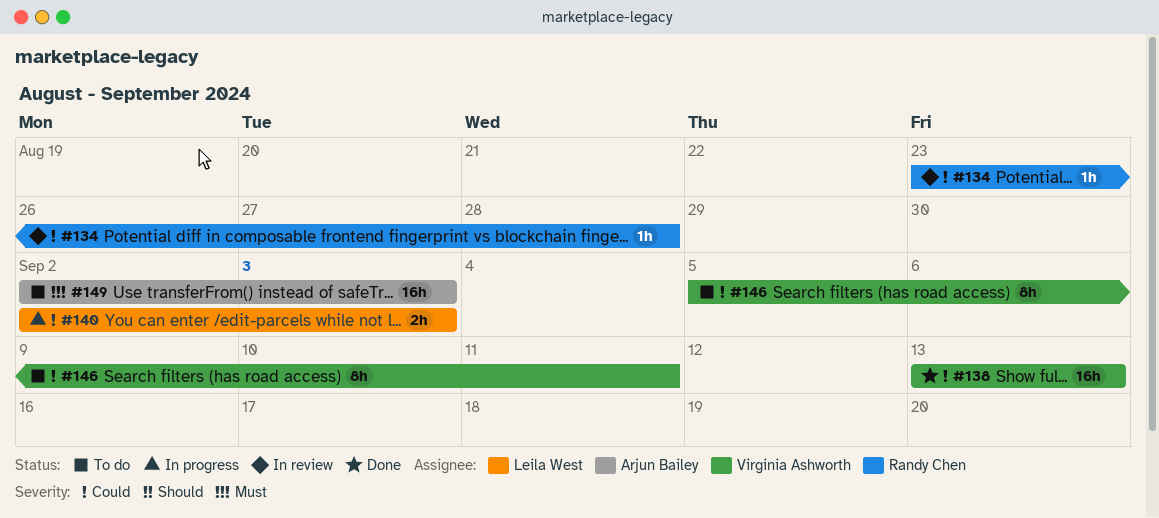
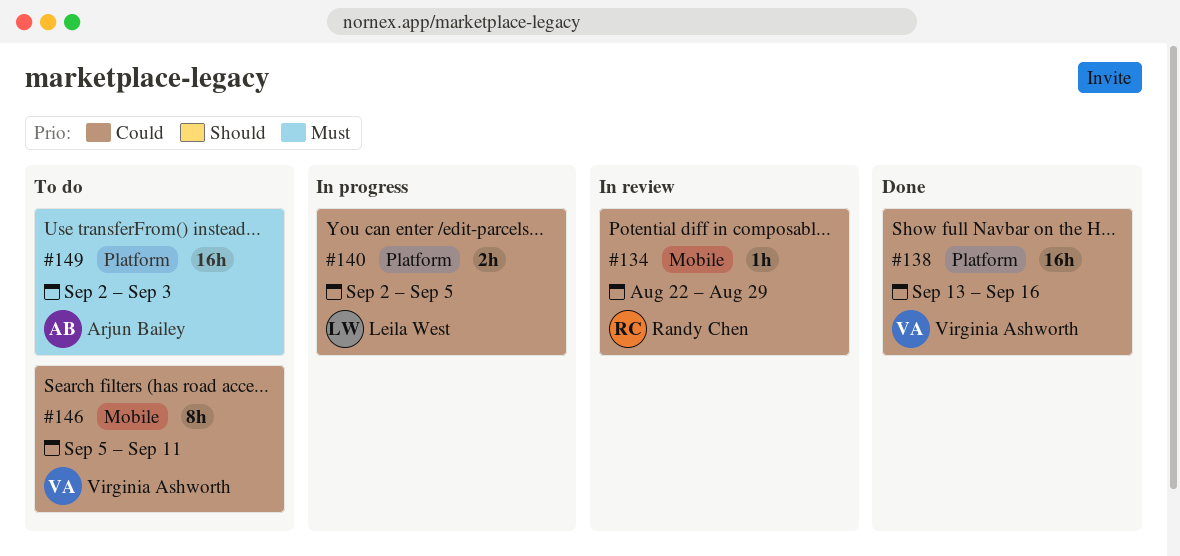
#134, start: Aug 23 -> Aug 22
#134, due: Aug 28 -> Aug 29
#138, due: Sep 13 -> Sep 16
#140, due: Sep 3 -> Sep 5

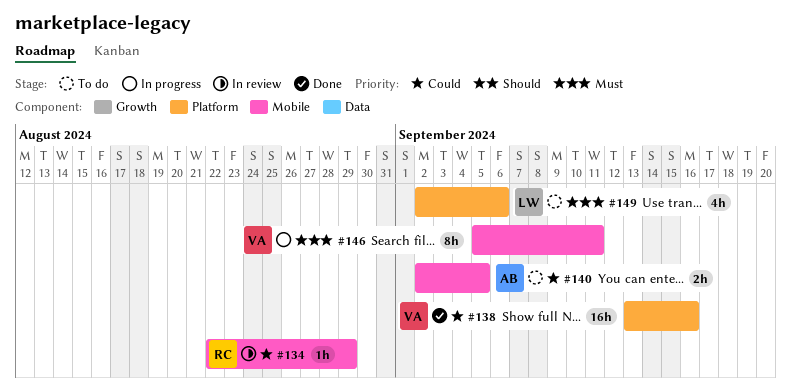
#140, status: In progress -> To do
#140, owner: Leila West -> Arjun Bailey
#140, label: Platform -> Mobile
#146, status: To do -> In progress
#146, priority: Could -> Must
#149, owner: Arjun Bailey -> Leila West
#149, estimate: 16h -> 4h
#149, due: Sep 3 -> Sep 6

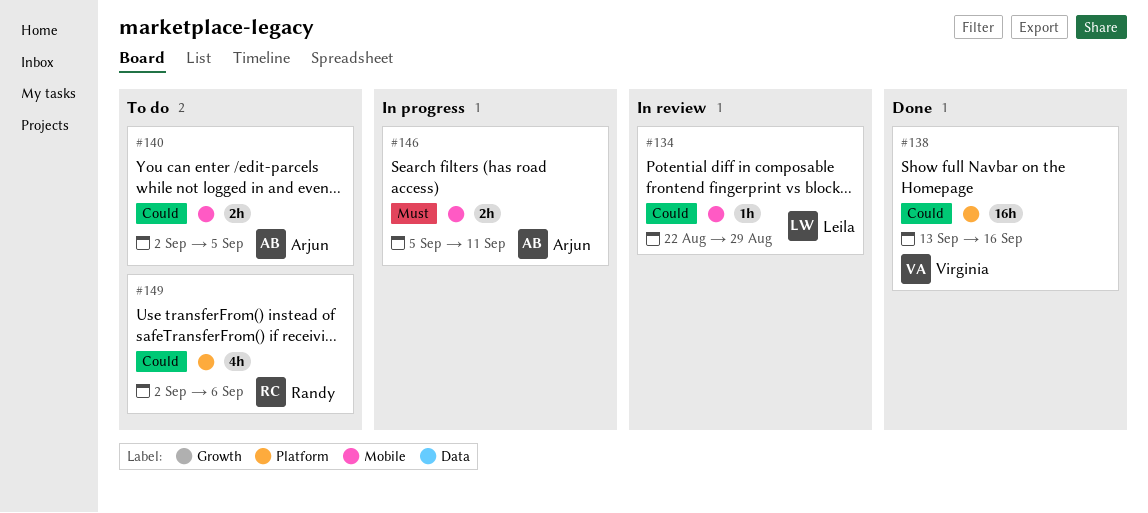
#134, owner: Randy -> Leila
#146, owner: Virginia -> Arjun
#146, estimate: 8h -> 2h
#149, owner: Leila -> Randy
#149, priority: Must -> Could

